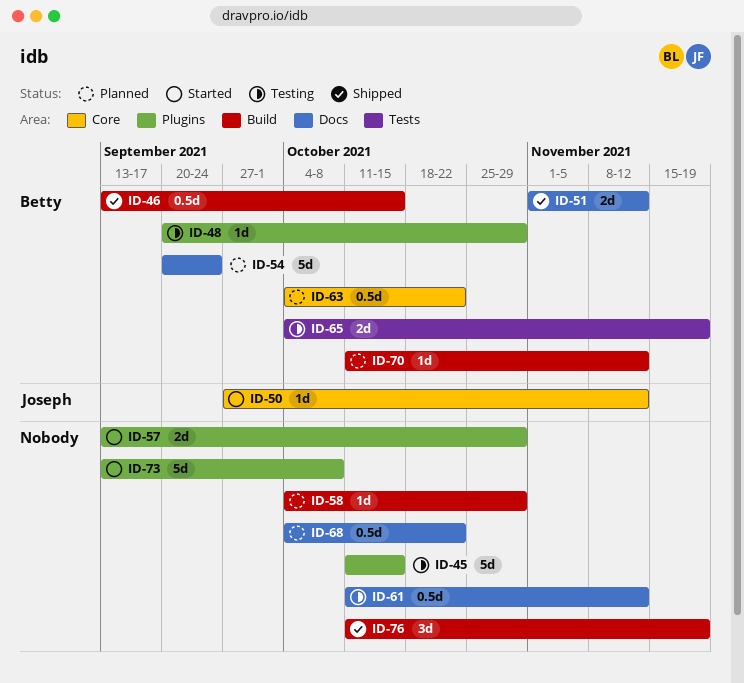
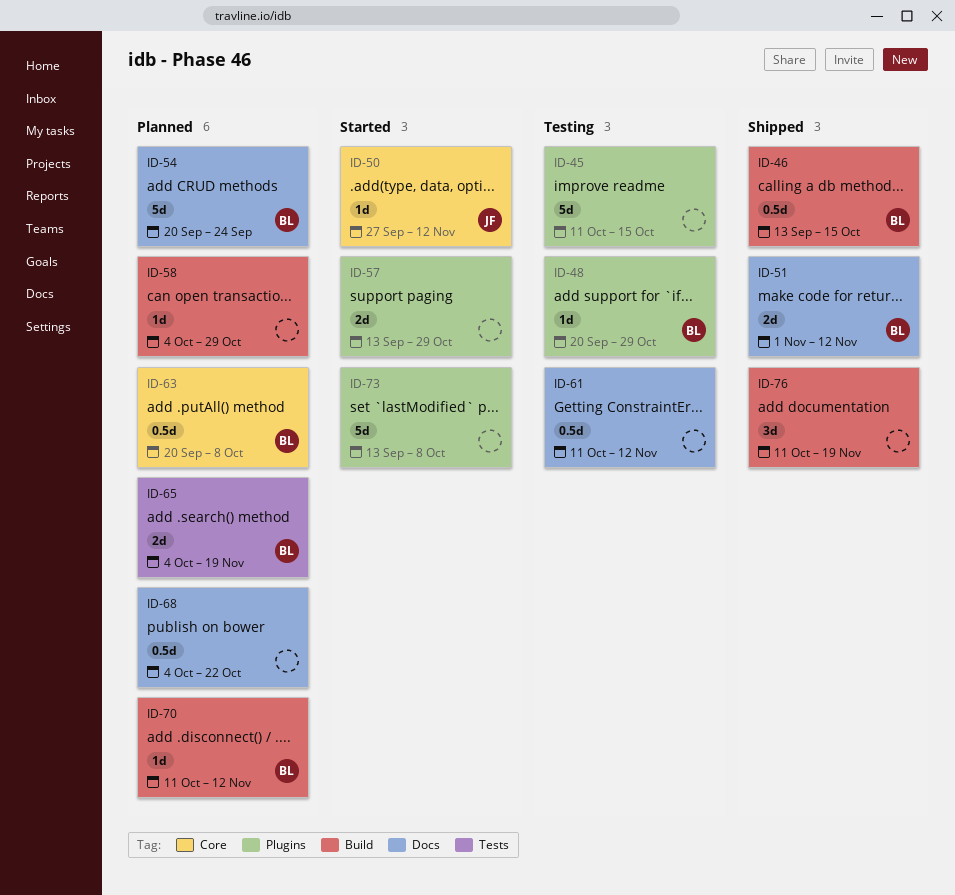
ID-63, start: Oct 4 -> Sep 20
ID-63, due: Oct 22 -> Oct 8
ID-65, status: Testing -> Planned

